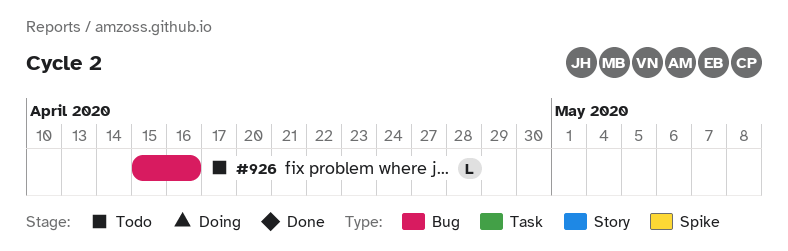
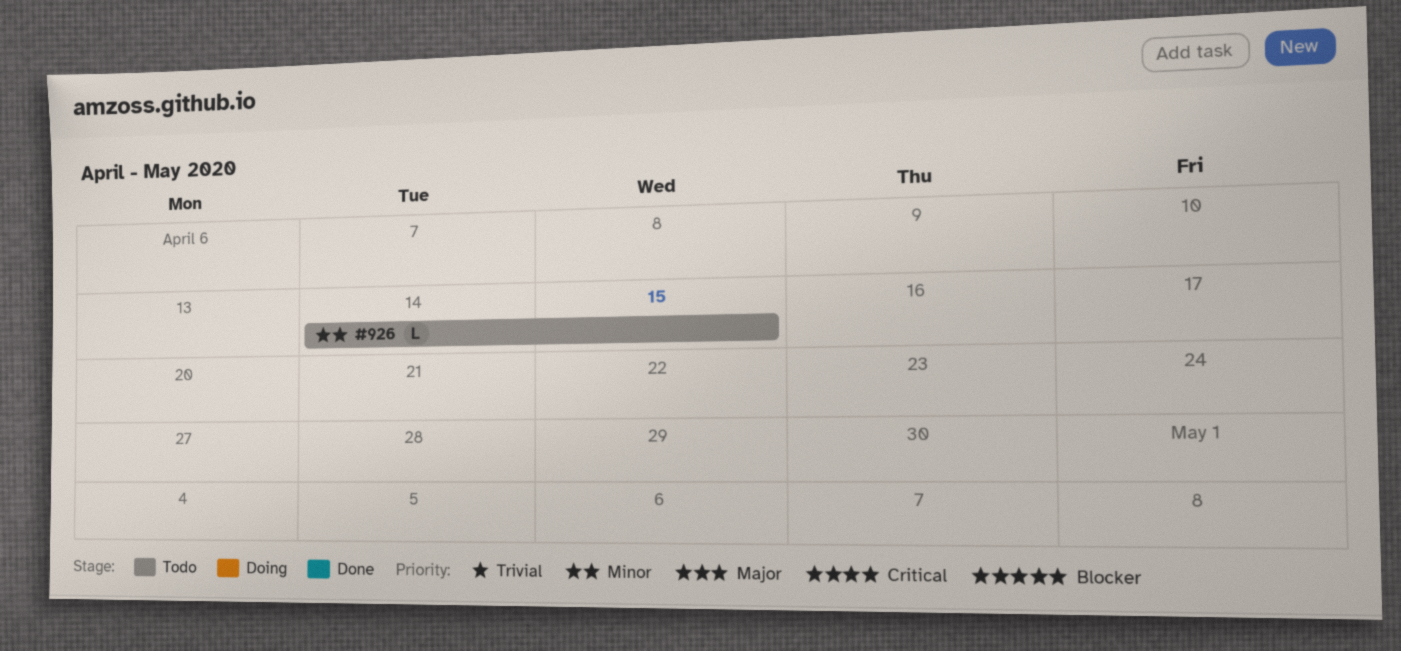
#926, start: Apr 15 -> Apr 14
#926, due: Apr 16 -> Apr 15

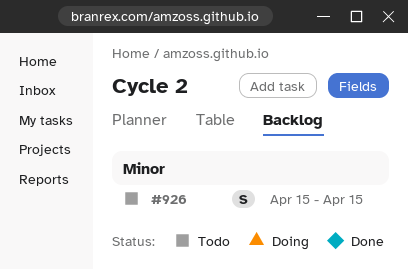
#926, estimate: L -> S
#926, start: Apr 14 -> Apr 15

